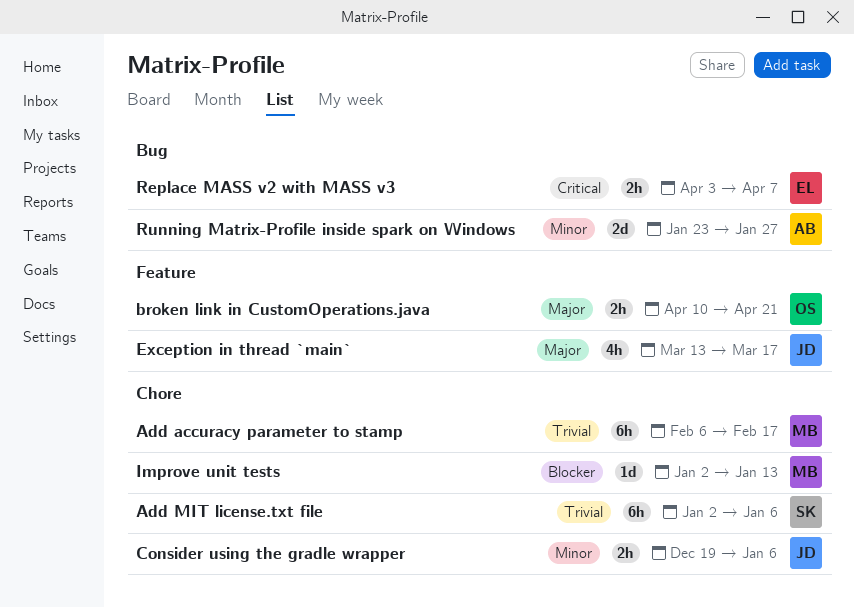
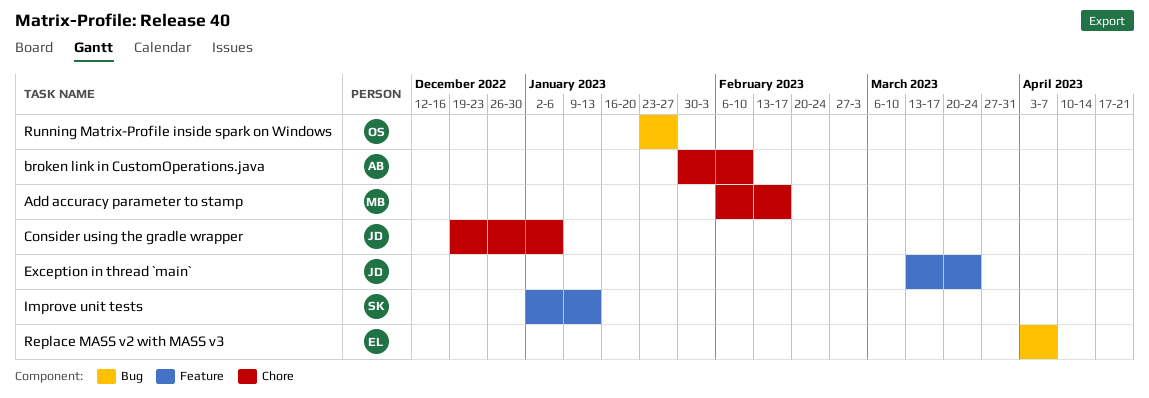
Add MIT license.txt file: present -> none
broken link in CustomOperations.java, owner: OS -> AB
broken link in CustomOperations.java, label: Feature -> Chore
broken link in CustomOperations.java, start: Apr 10 -> Jan 30
broken link in CustomOperations.java, due: Apr 21 -> Feb 10
Exception in thread `main`, due: Mar 17 -> Mar 24
Improve unit tests, owner: MB -> SK
Improve unit tests, label: Chore -> Feature
Running Matrix-Profile inside spark on Windows, owner: AB -> OS

